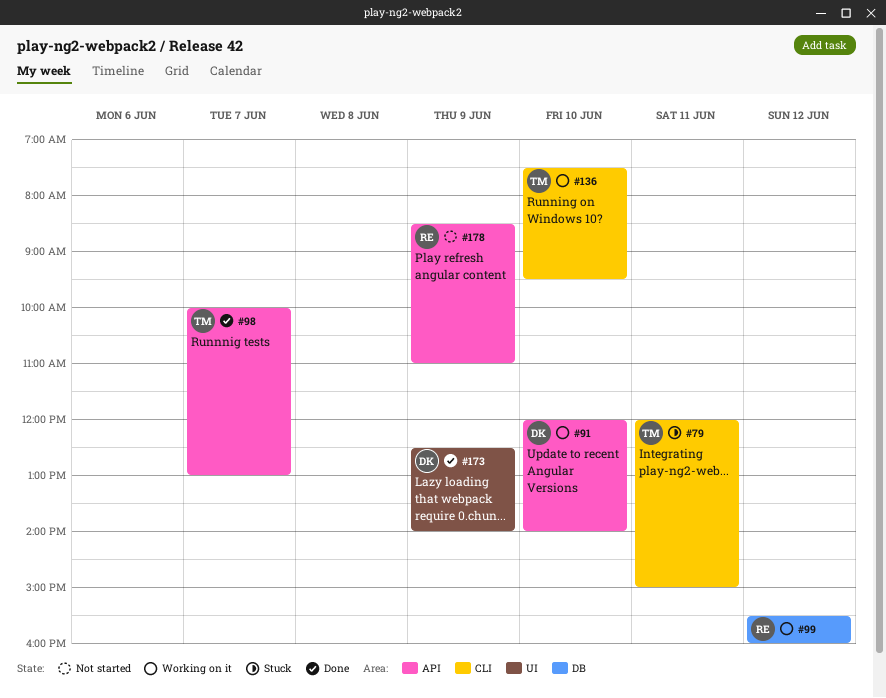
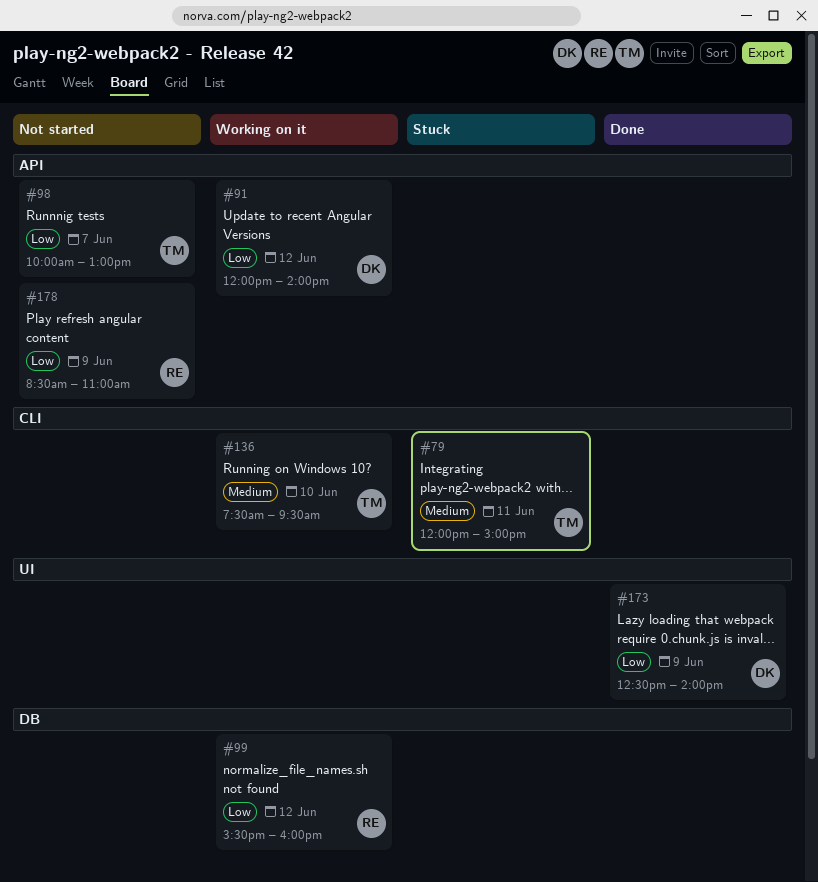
#91, day: Jun 10 -> Jun 12
#98, status: Done -> Not started

